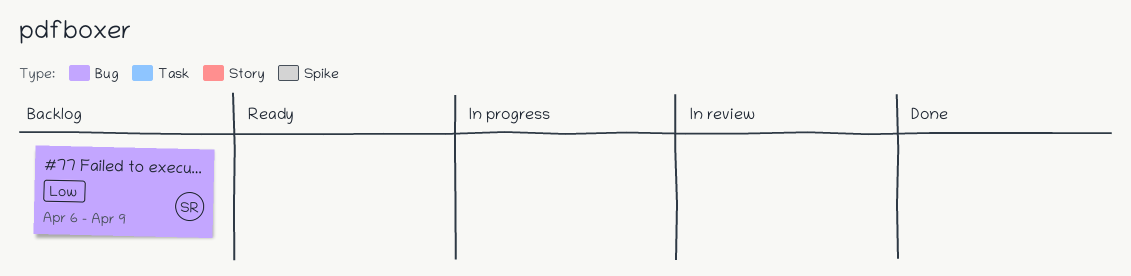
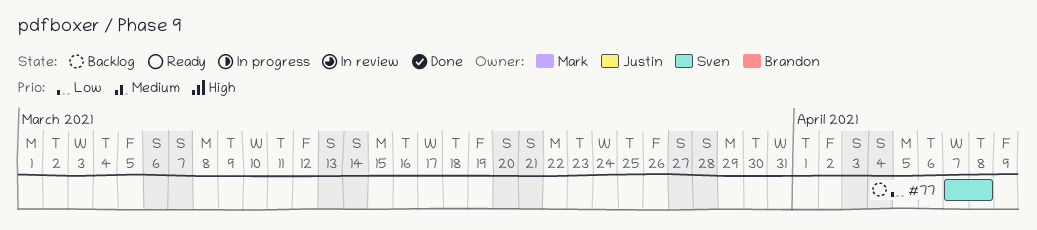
#77, start: Apr 6 -> Apr 7
#77, due: Apr 9 -> Apr 8

